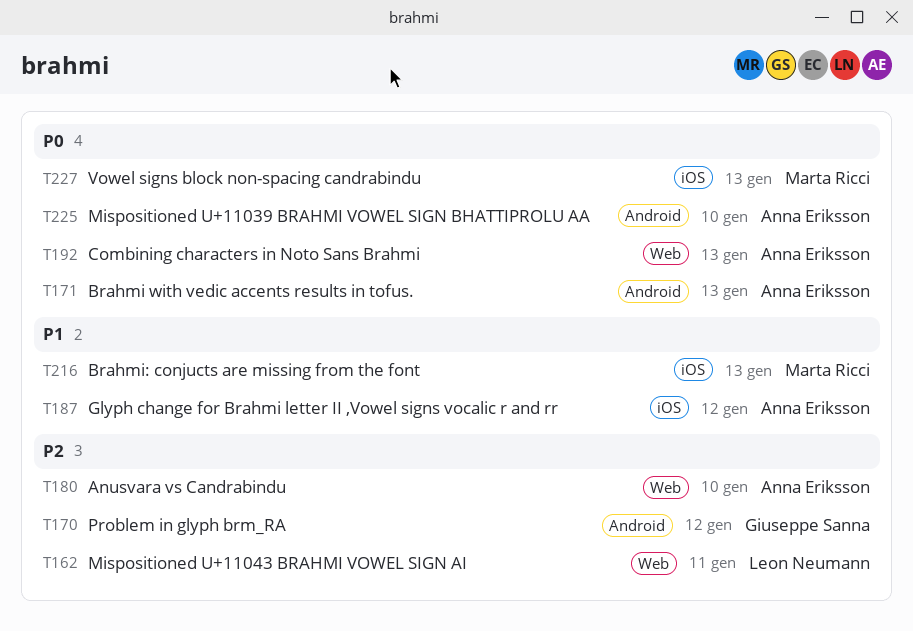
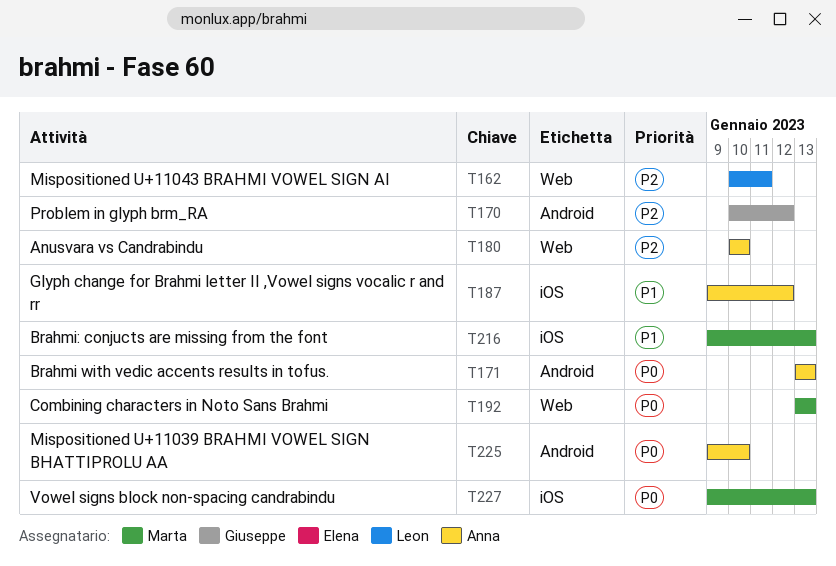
T192, owner: Anna Eriksson -> Marta Ricci

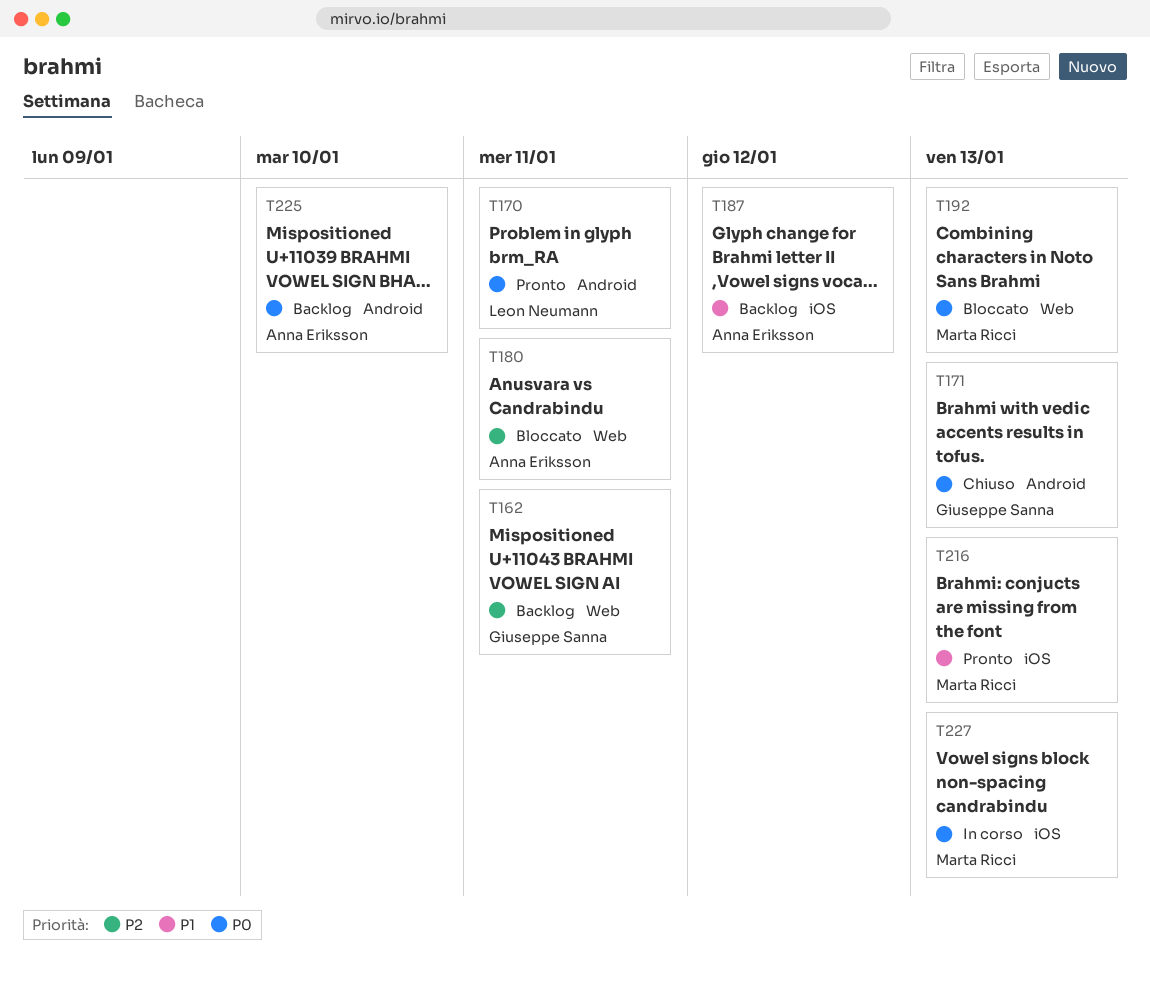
T162, owner: Leon Neumann -> Giuseppe Sanna
T170, owner: Giuseppe Sanna -> Leon Neumann
T170, priority: P2 -> P0
T170, due: Jan 12 -> Jan 11
T171, owner: Anna Eriksson -> Giuseppe Sanna
T180, due: Jan 10 -> Jan 11

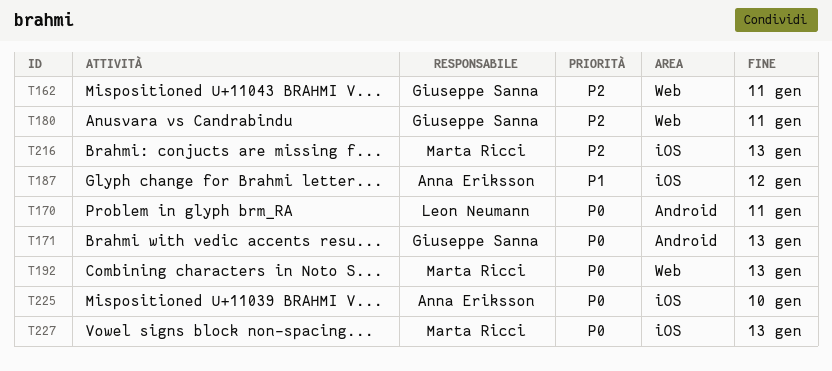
T180, owner: Anna Eriksson -> Giuseppe Sanna
T216, priority: P1 -> P2
T225, label: Android -> iOS

